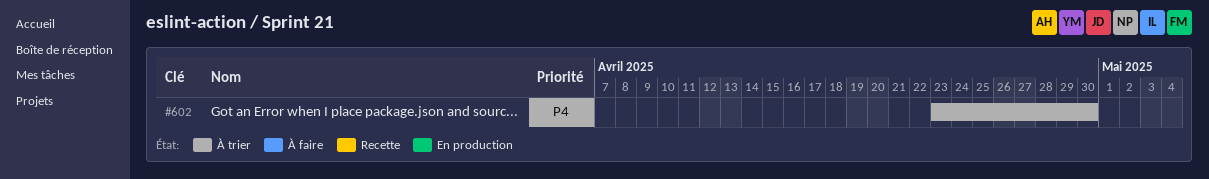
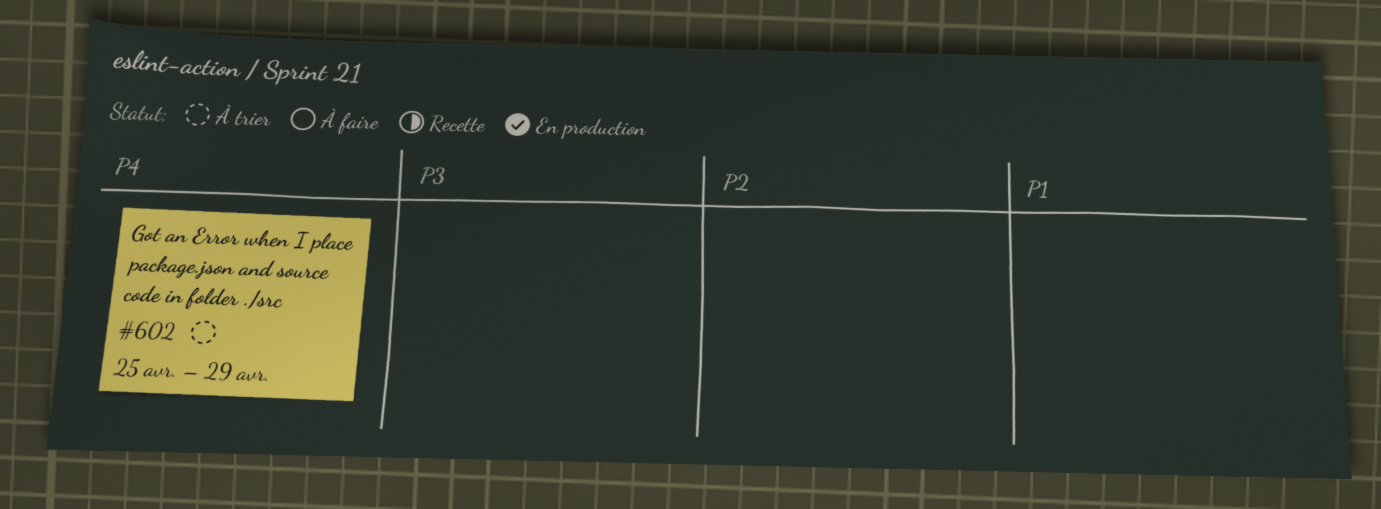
#602, start: Apr 23 -> Apr 25
#602, due: Apr 30 -> Apr 29

